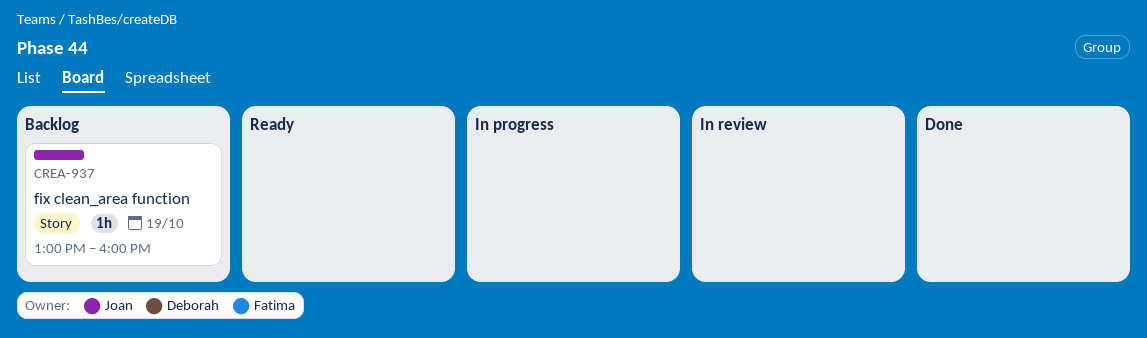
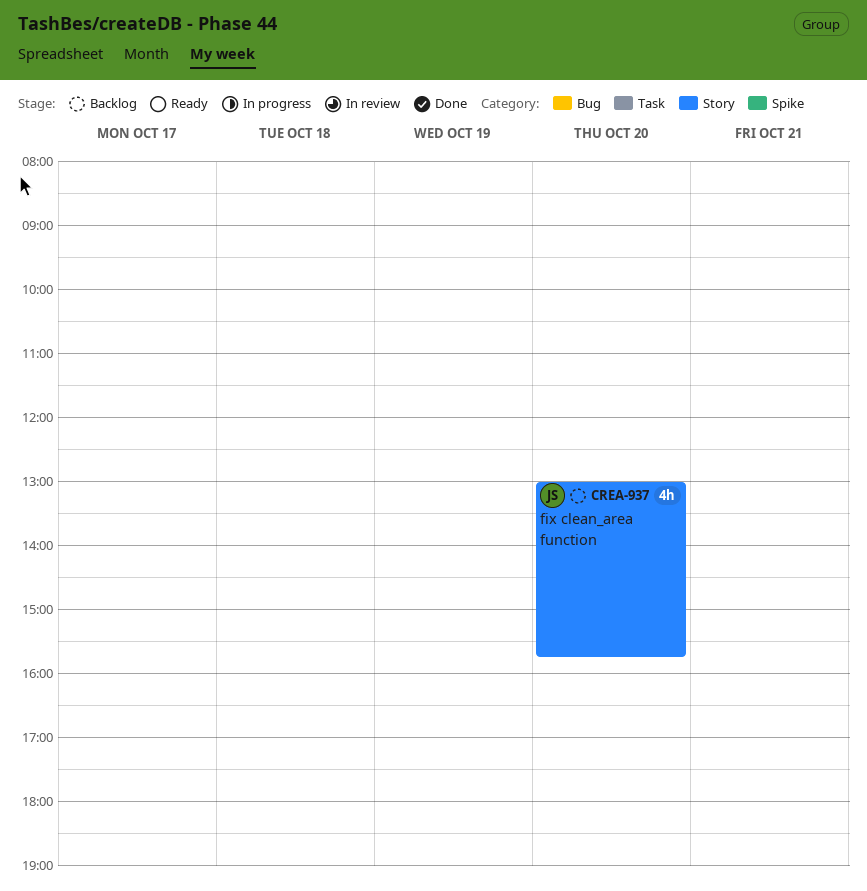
CREA-937, estimate: 1h -> 4h
CREA-937, day: Oct 19 -> Oct 20
CREA-937, ends: 16:00 -> 15:45

